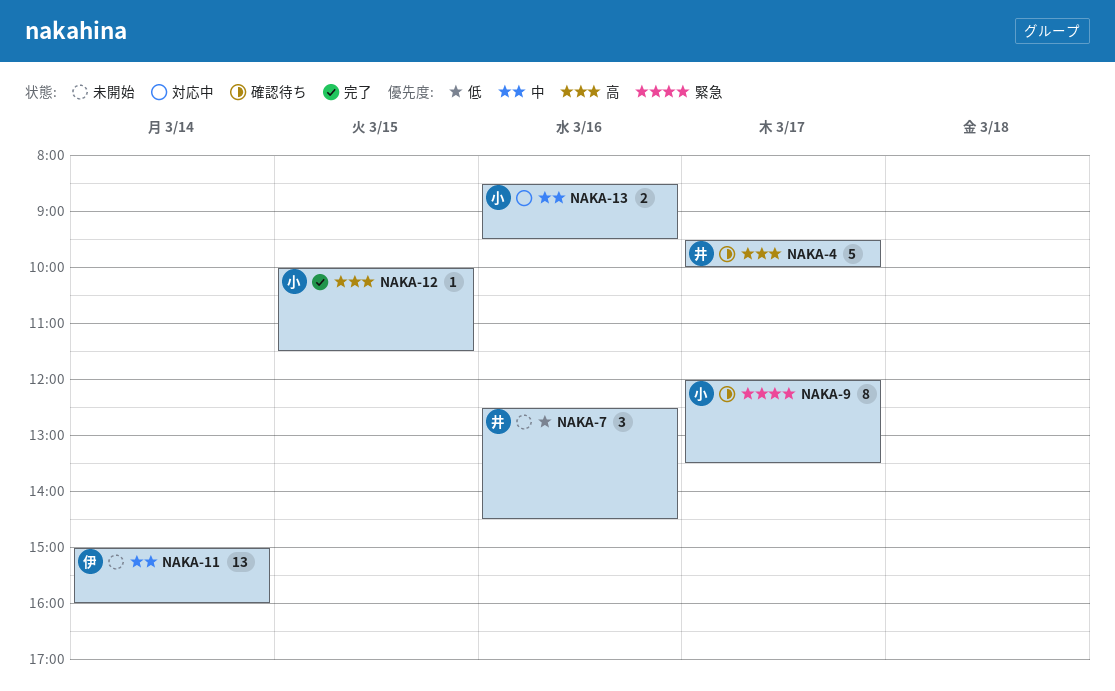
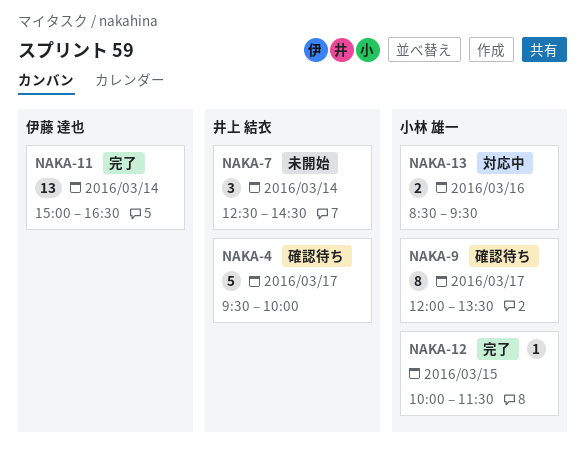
NAKA-7, day: Mar 16 -> Mar 14
NAKA-11, status: 未開始 -> 完了
NAKA-11, ends: 16:00 -> 16:30

